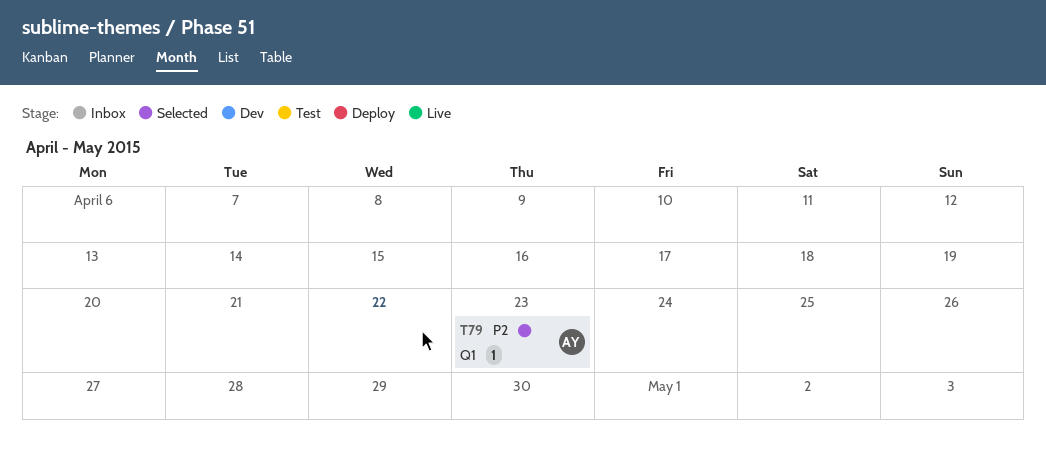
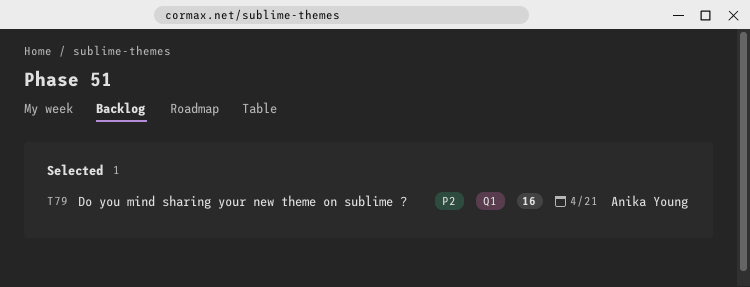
T79, estimate: 1 -> 16
T79, due: Apr 23 -> Apr 21

